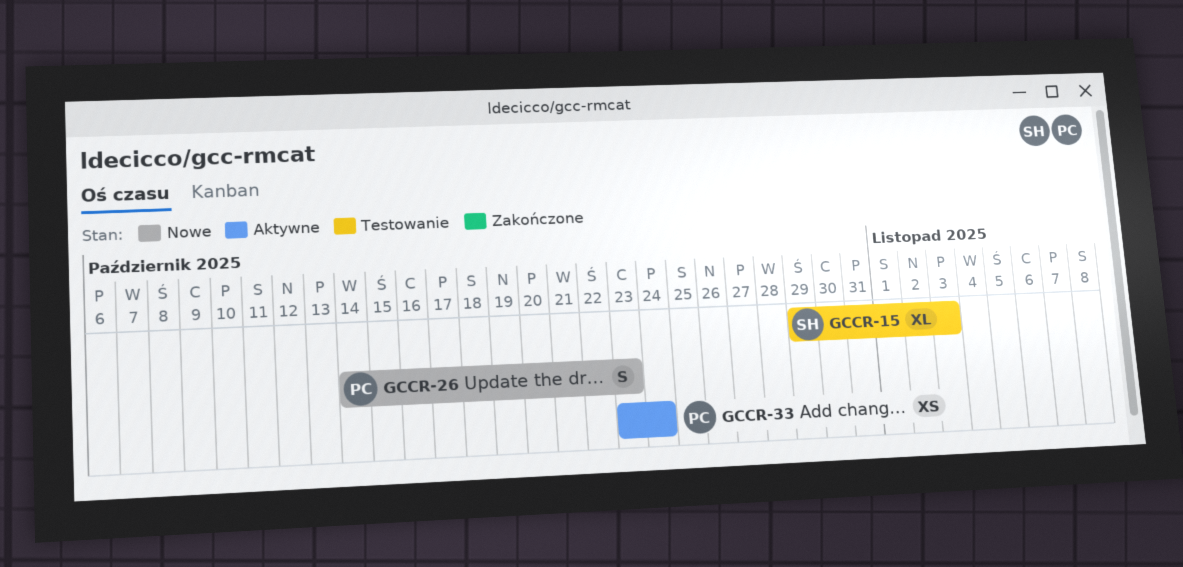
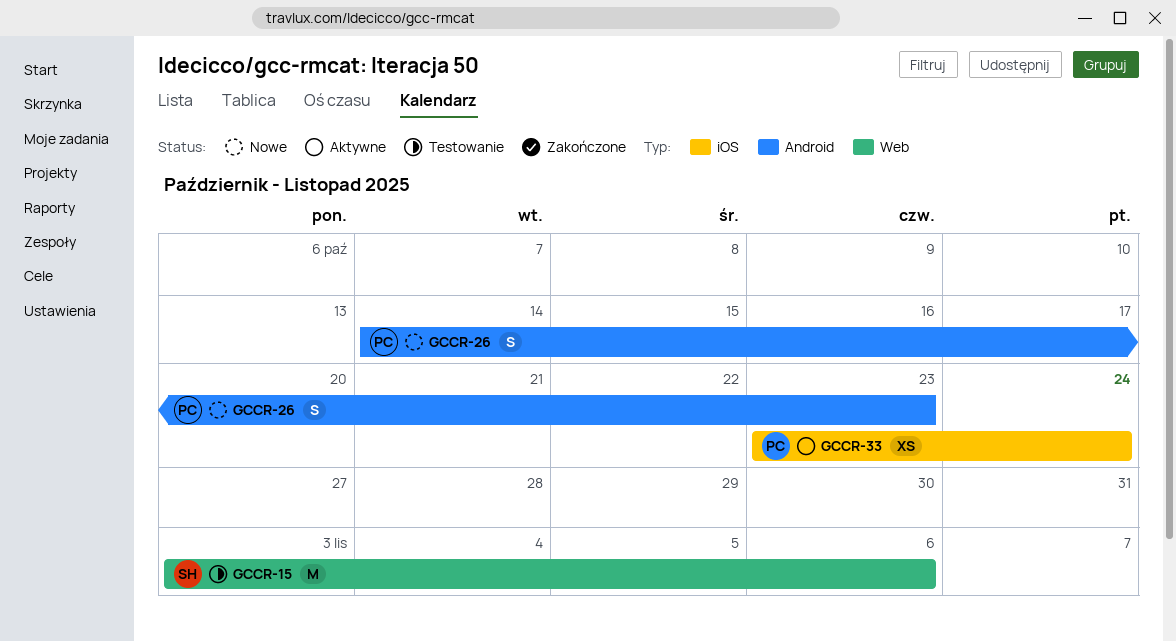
GCCR-15, estimate: XL -> M
GCCR-15, start: Oct 29 -> Nov 3
GCCR-15, due: Nov 3 -> Nov 6

